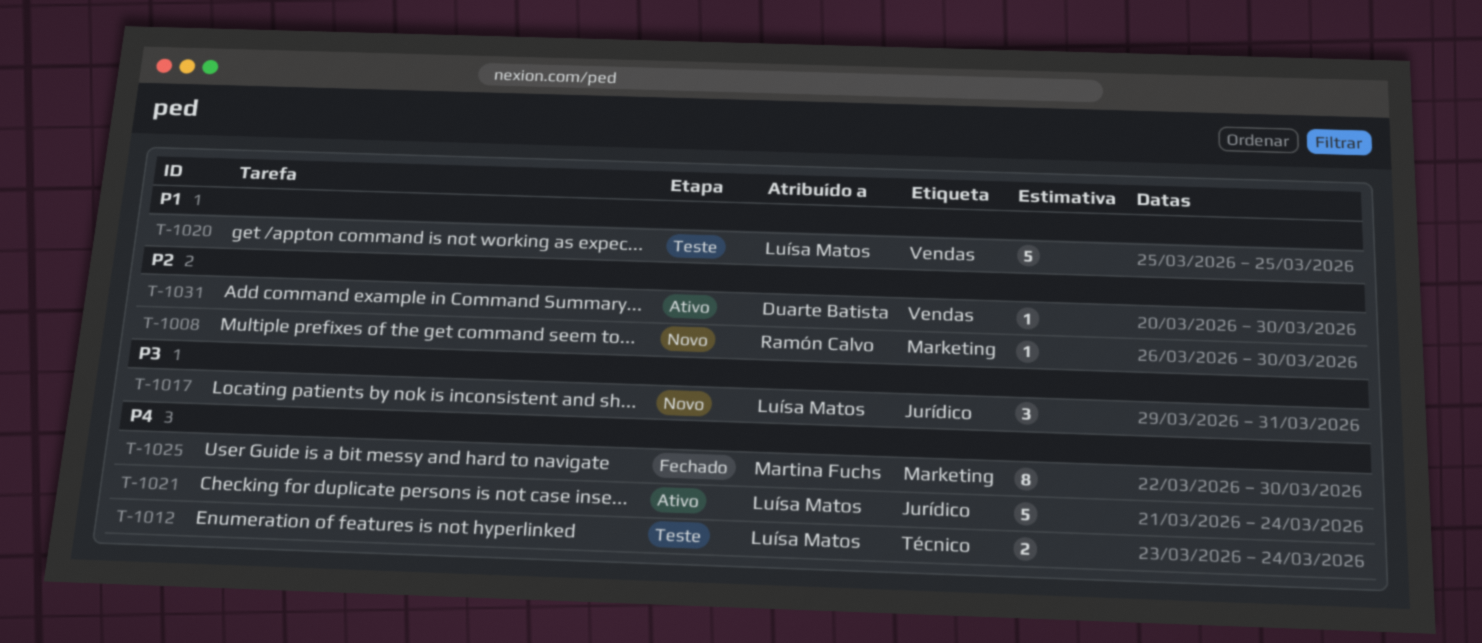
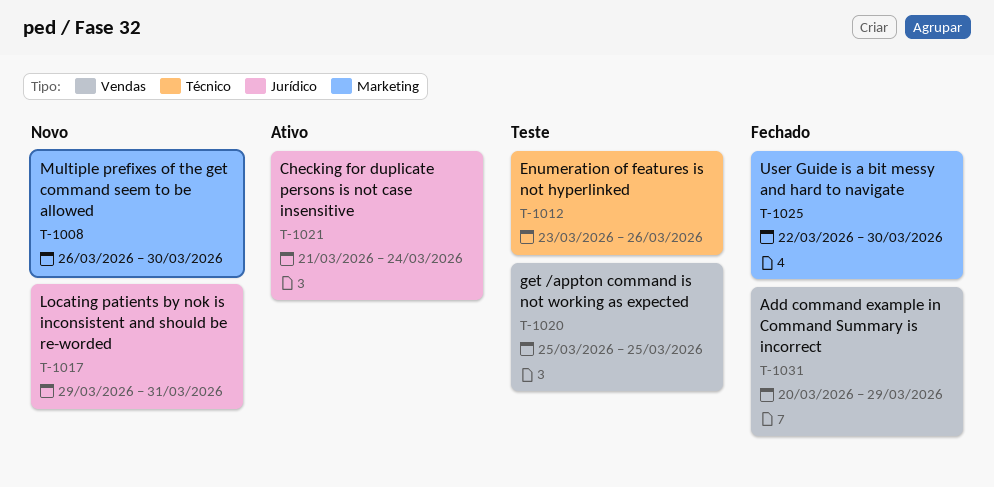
T-1012, due: Mar 24 -> Mar 26
T-1031, status: Ativo -> Fechado
T-1031, due: Mar 30 -> Mar 29

